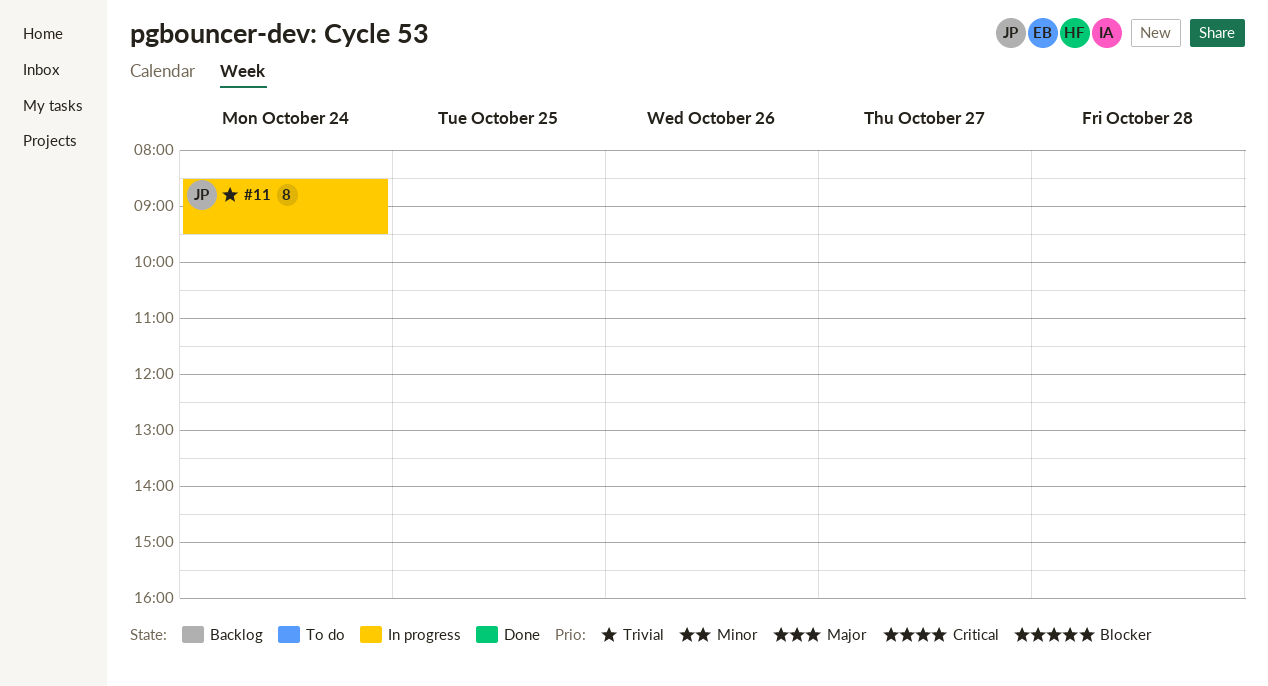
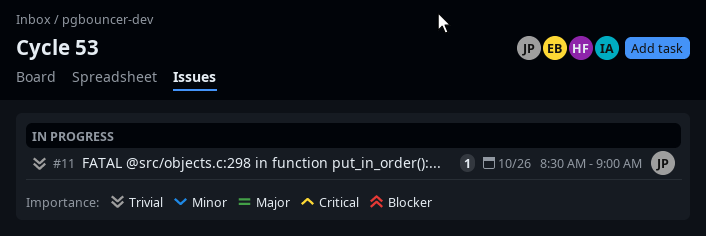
#11, estimate: 8 -> 1
#11, day: Oct 24 -> Oct 26
#11, ends: 09:30 -> 09:00

